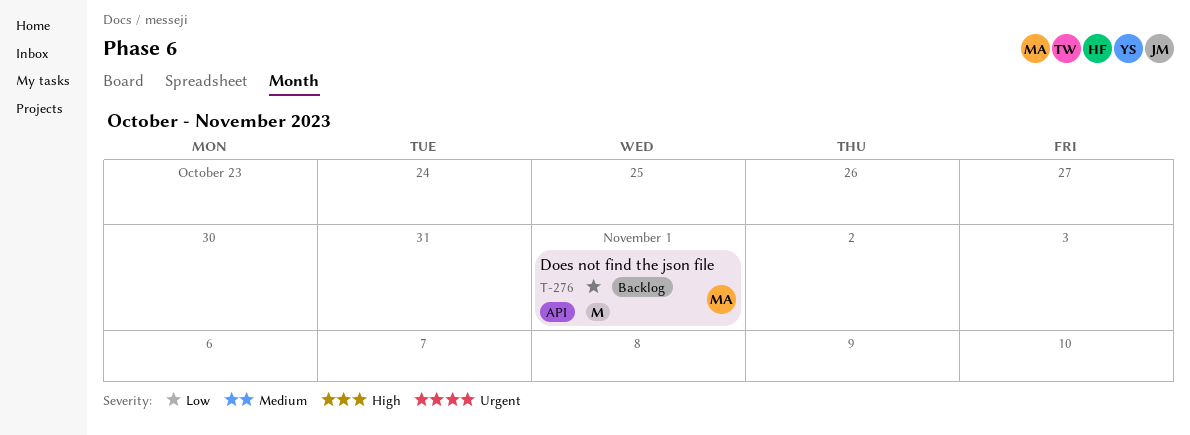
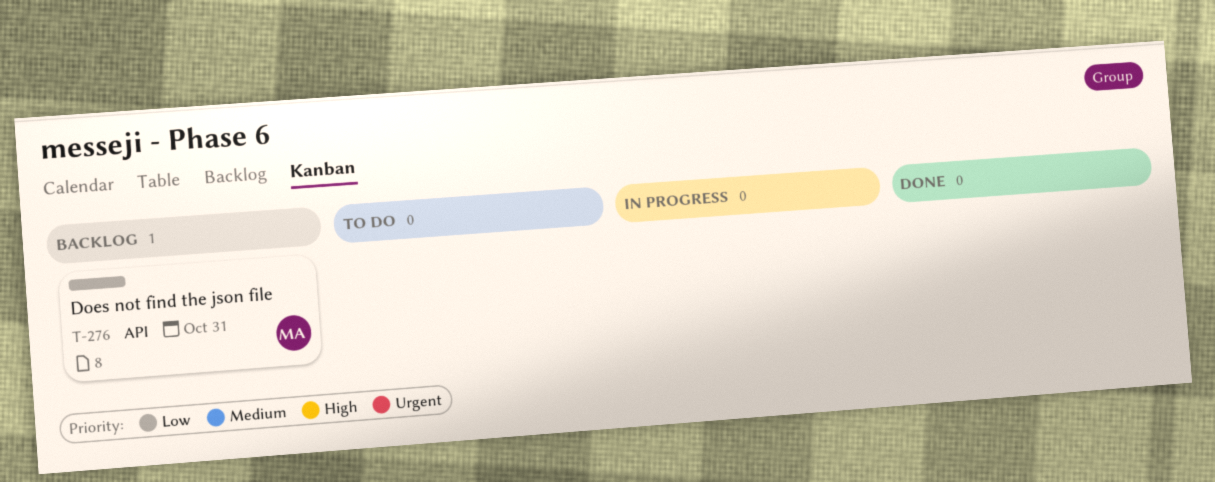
T-276, due: Nov 1 -> Oct 31

